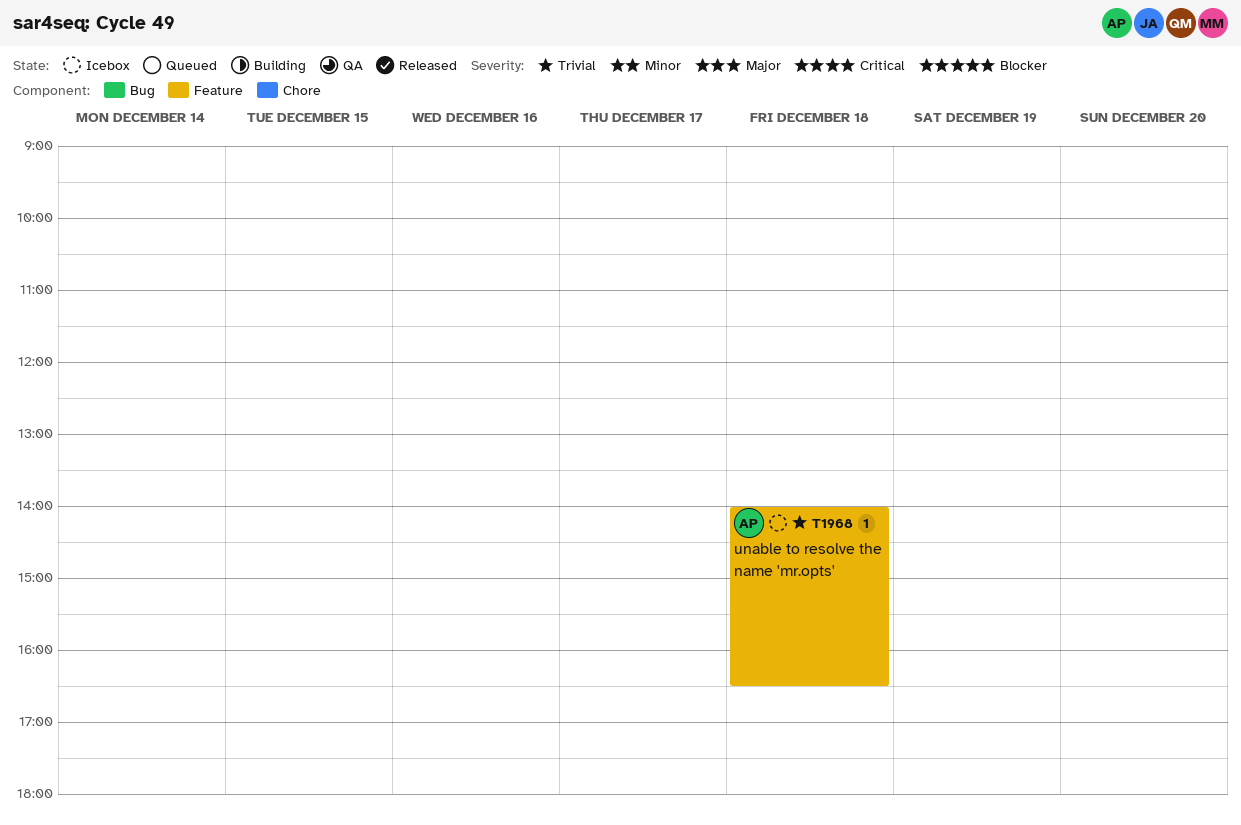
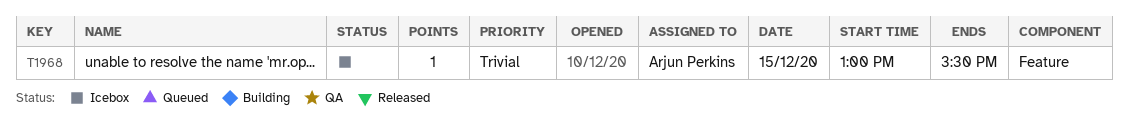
T1968, day: Dec 18 -> Dec 15
T1968, begins: 14:00 -> 13:00
T1968, ends: 16:30 -> 15:30

